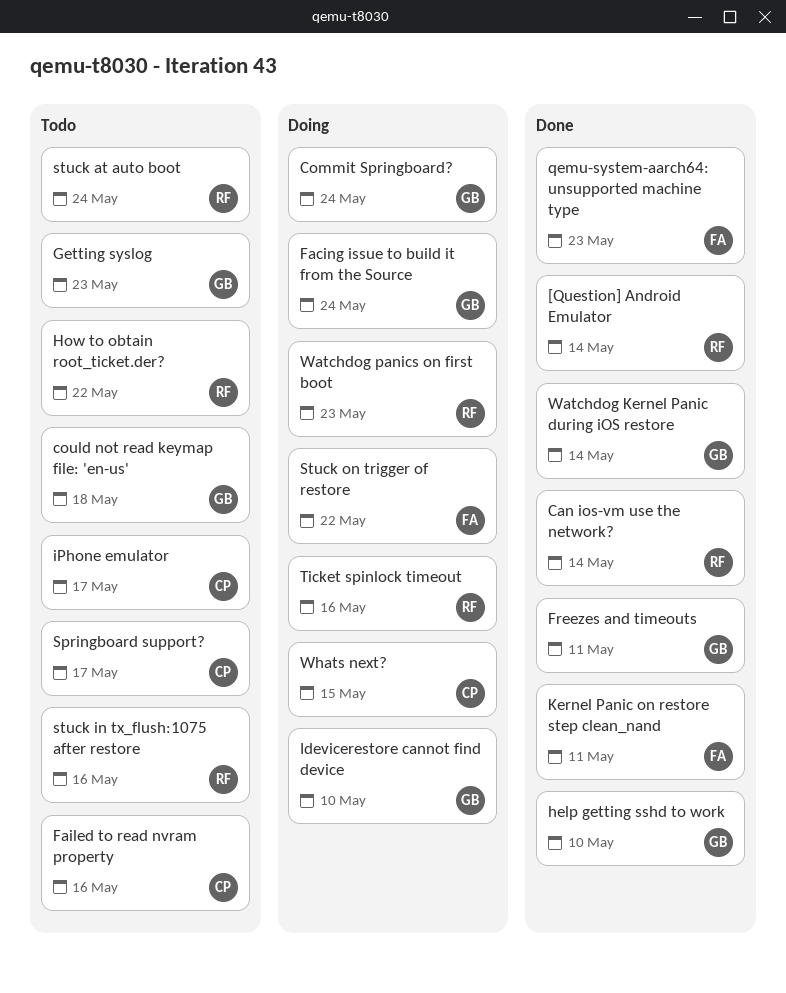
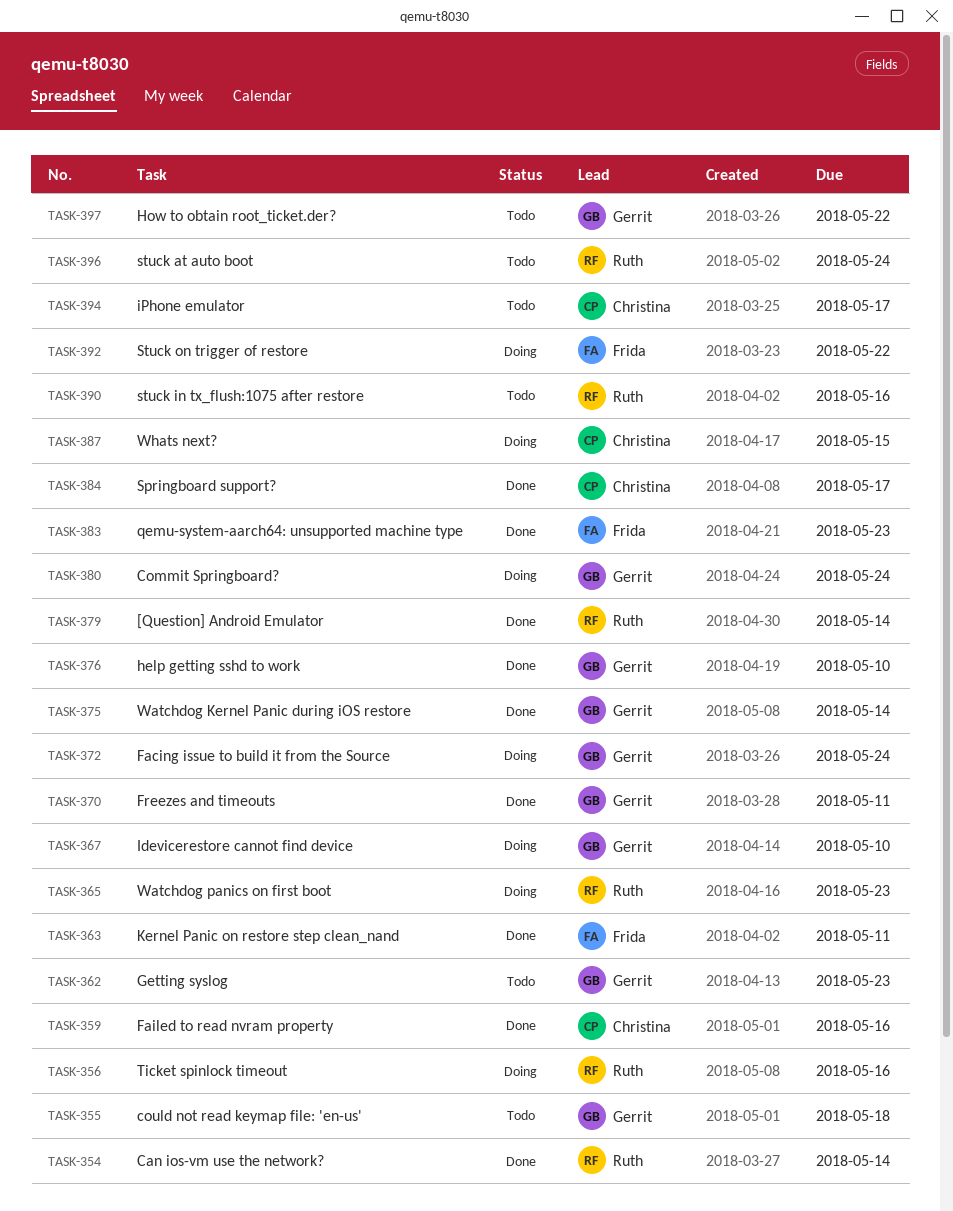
Failed to read nvram property, status: Todo -> Done
How to obtain root_ticket.der?, owner: Ruth -> Gerrit
Springboard support?, status: Todo -> Done

